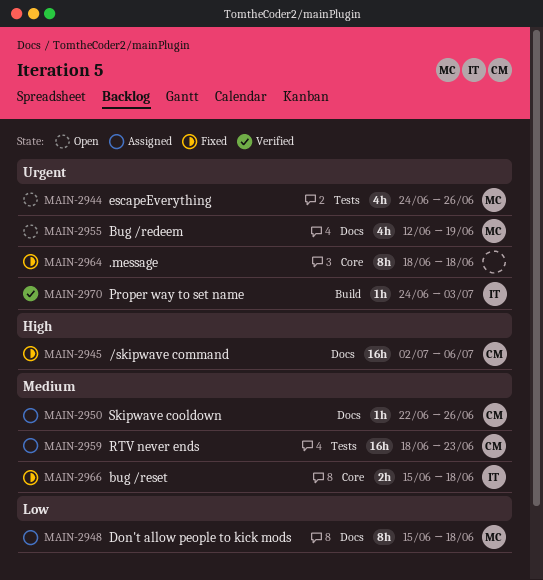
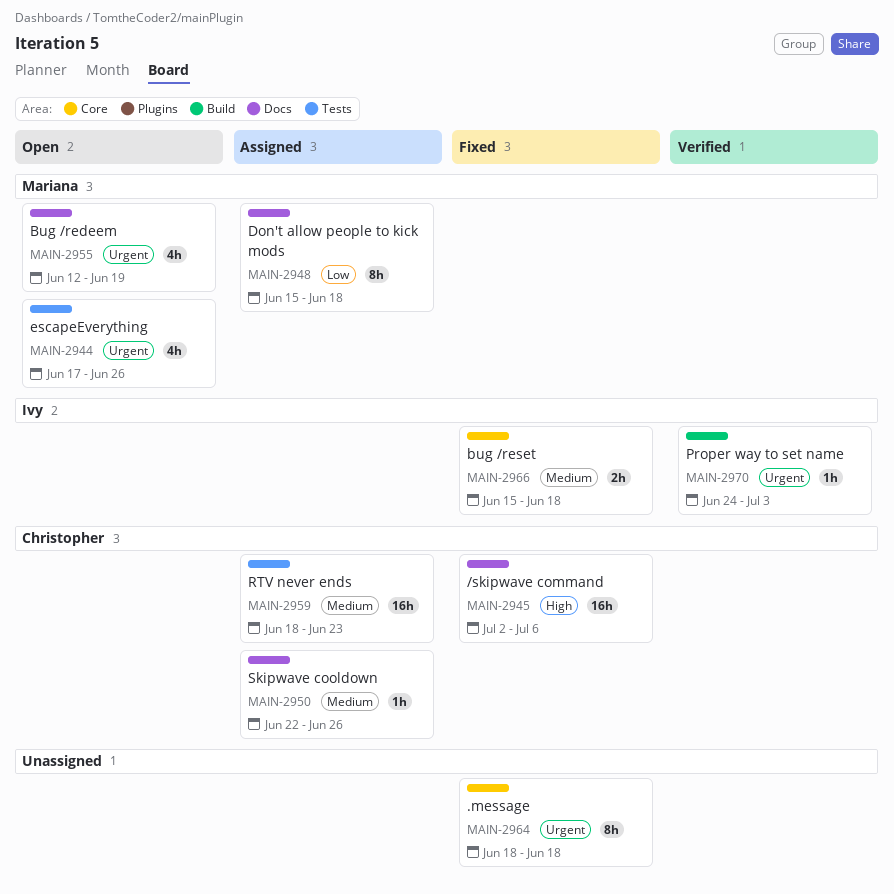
MAIN-2944, start: Jun 24 -> Jun 17

